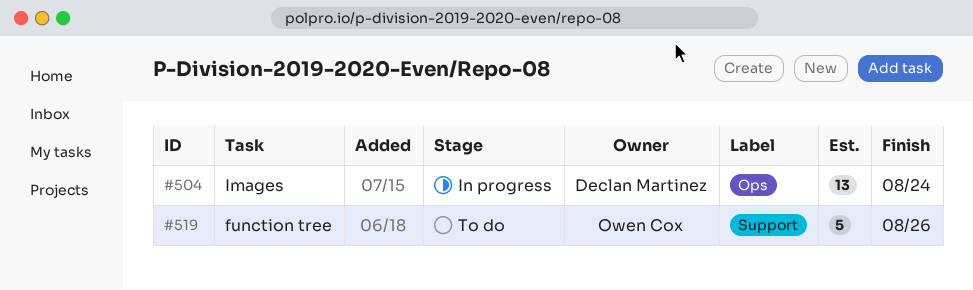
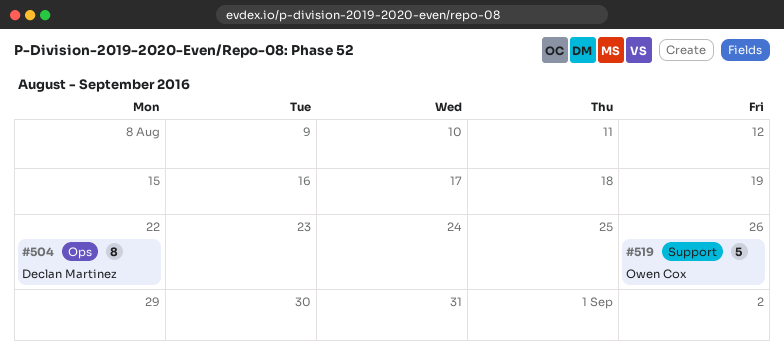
#504, estimate: 13 -> 8
#504, due: Aug 24 -> Aug 22

